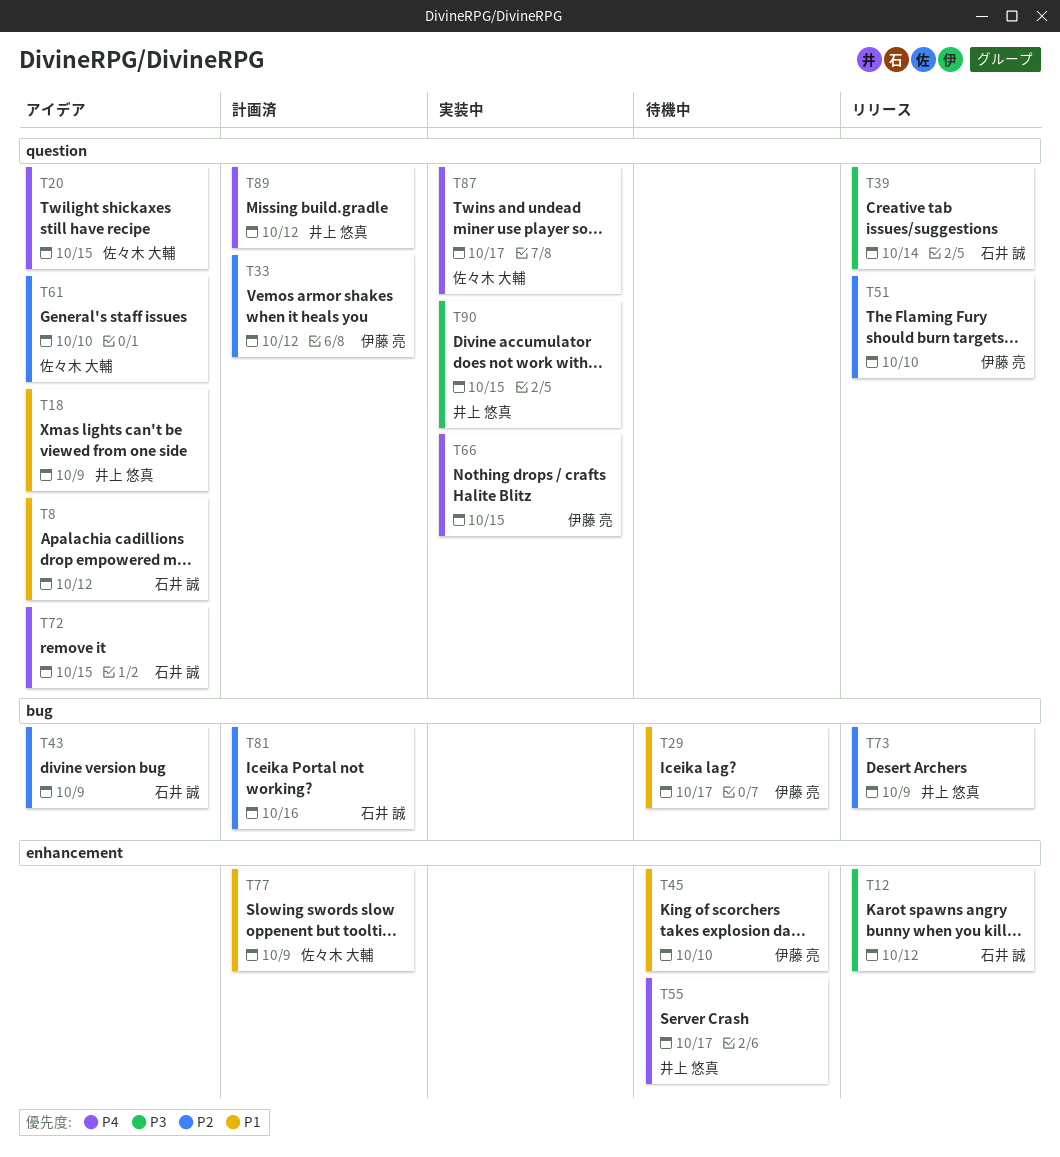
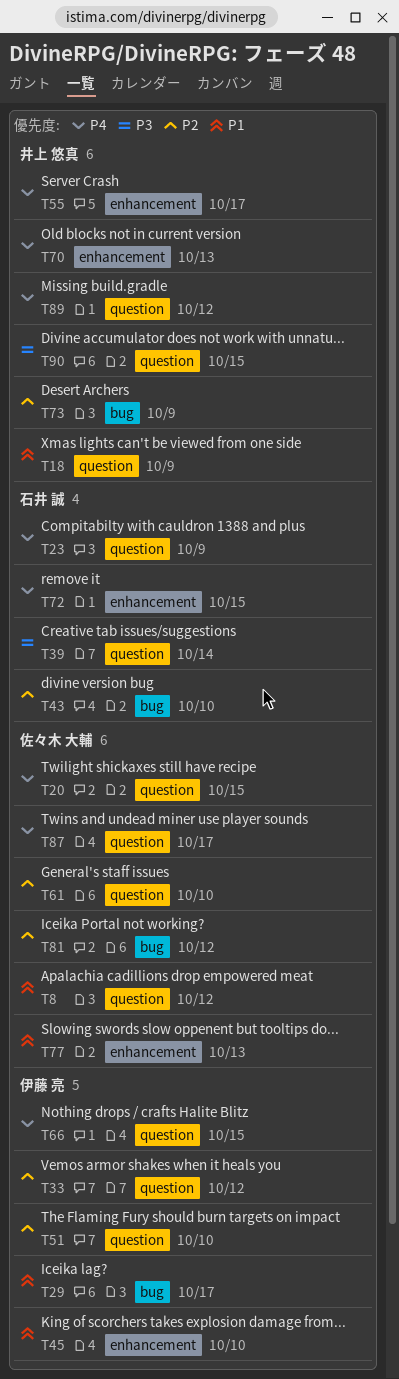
T8, owner: 石井 誠 -> 佐々木 大輔
T12: present -> none
T23: none -> present
T43, due: Oct 9 -> Oct 10
T70: none -> present
T72, label: question -> enhancement
T77, due: Oct 9 -> Oct 13
T81, owner: 石井 誠 -> 佐々木 大輔
T81, due: Oct 16 -> Oct 12

